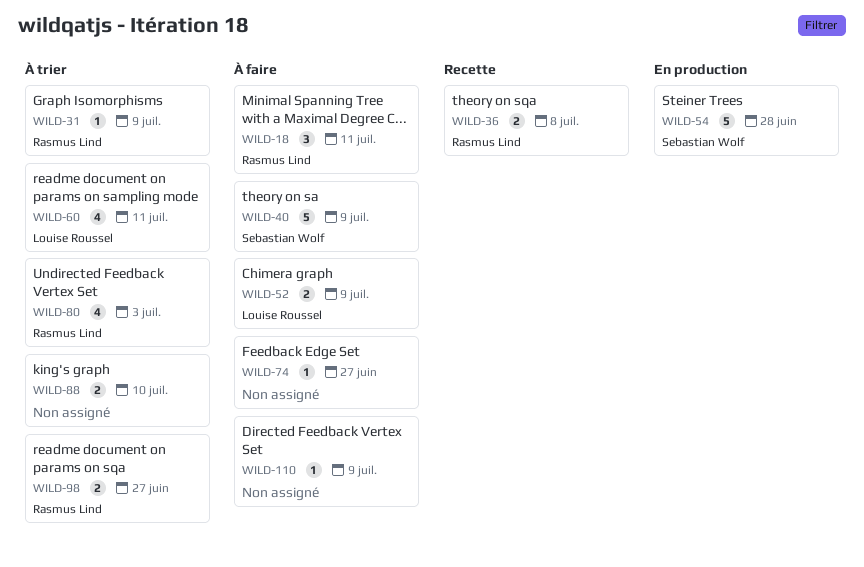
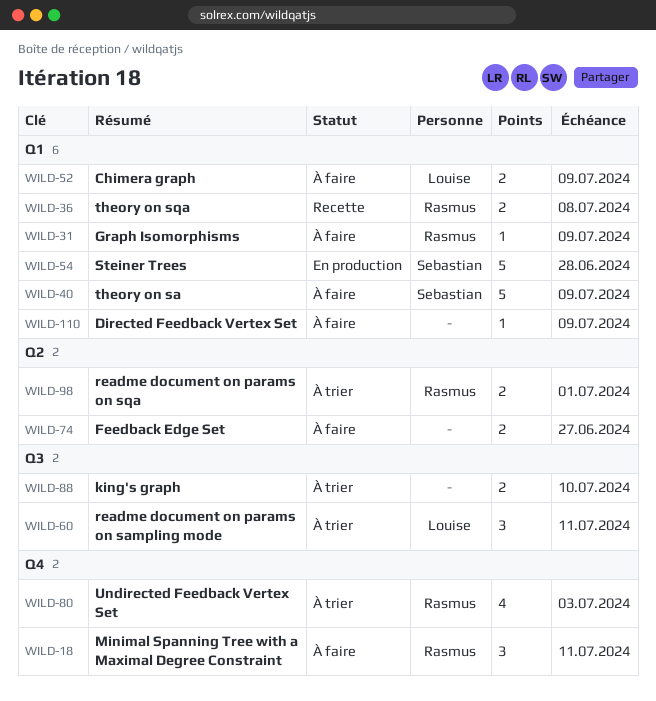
WILD-31, status: À trier -> À faire
WILD-60, estimate: 4 -> 3
WILD-74, estimate: 1 -> 2
WILD-98, due: Jun 27 -> Jul 1

